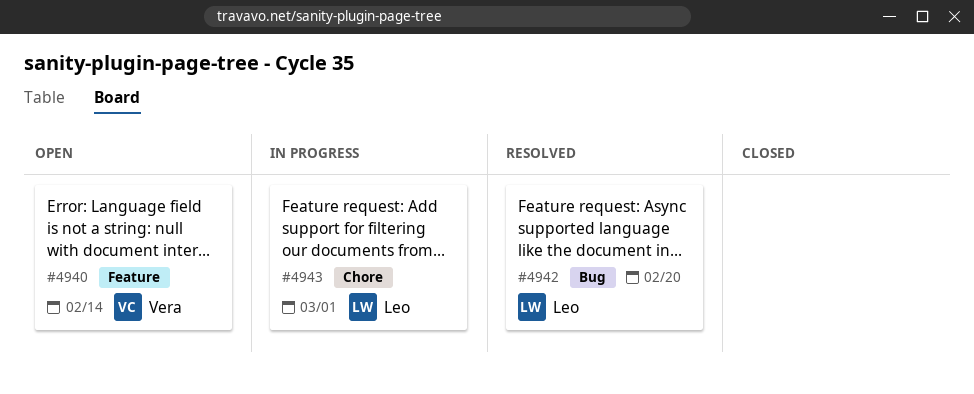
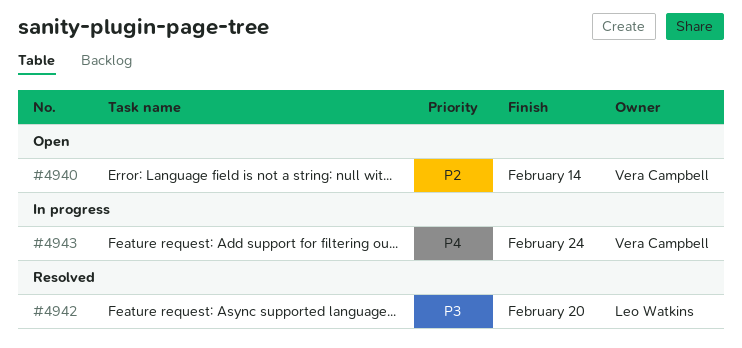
#4943, owner: Leo Watkins -> Vera Campbell
#4943, due: Mar 1 -> Feb 24

